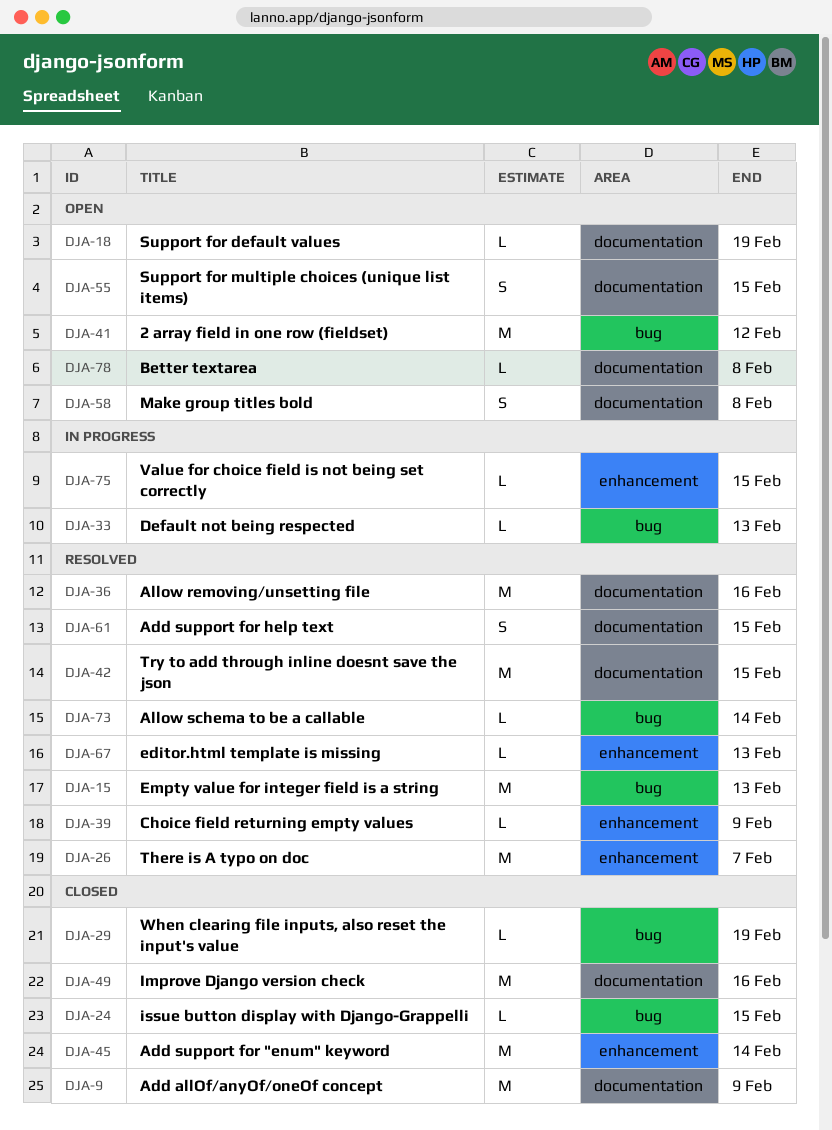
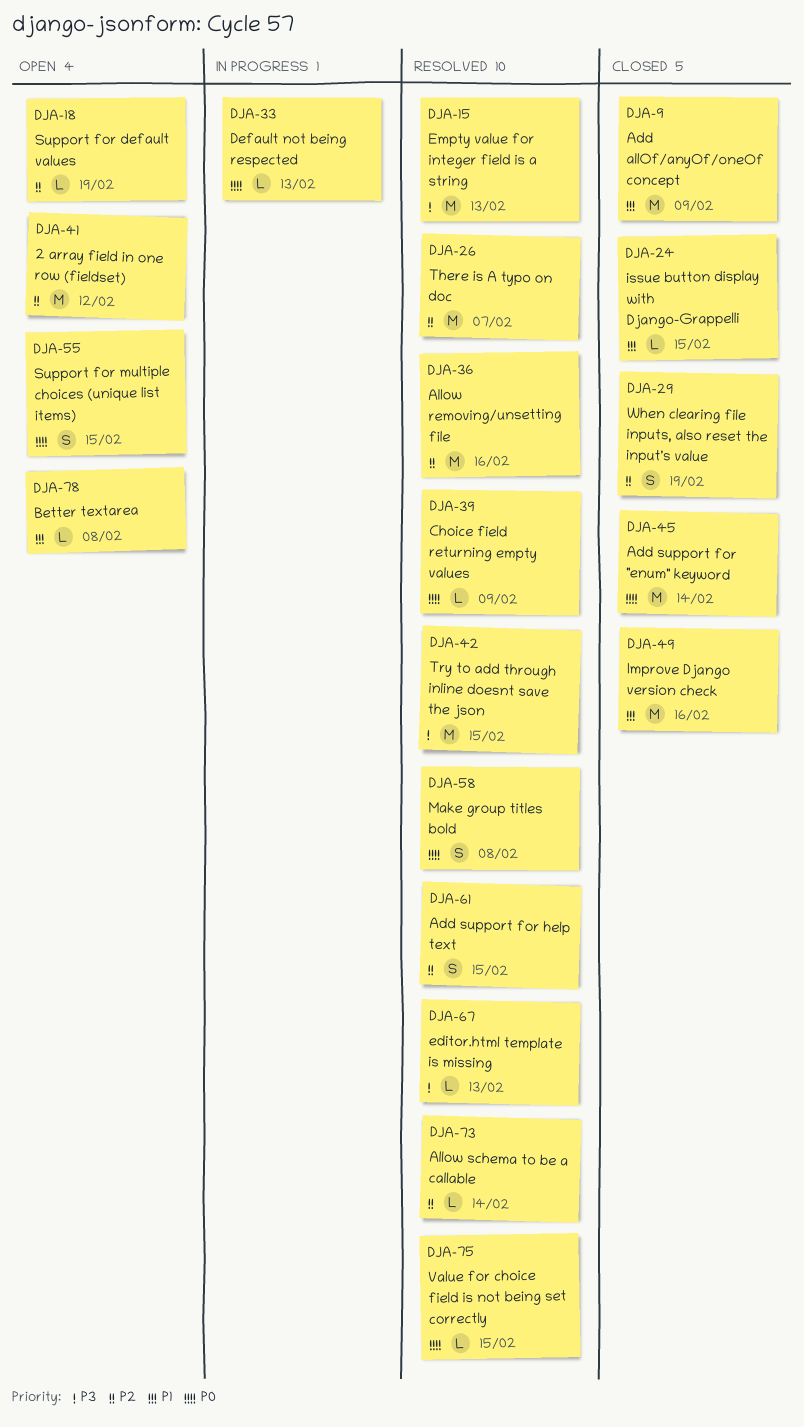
DJA-29, estimate: L -> S
DJA-58, status: Open -> Resolved
DJA-75, status: In progress -> Resolved

